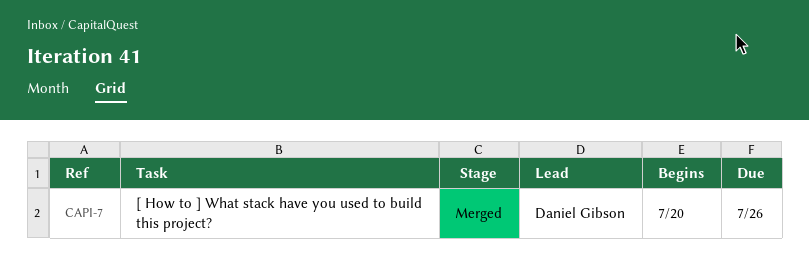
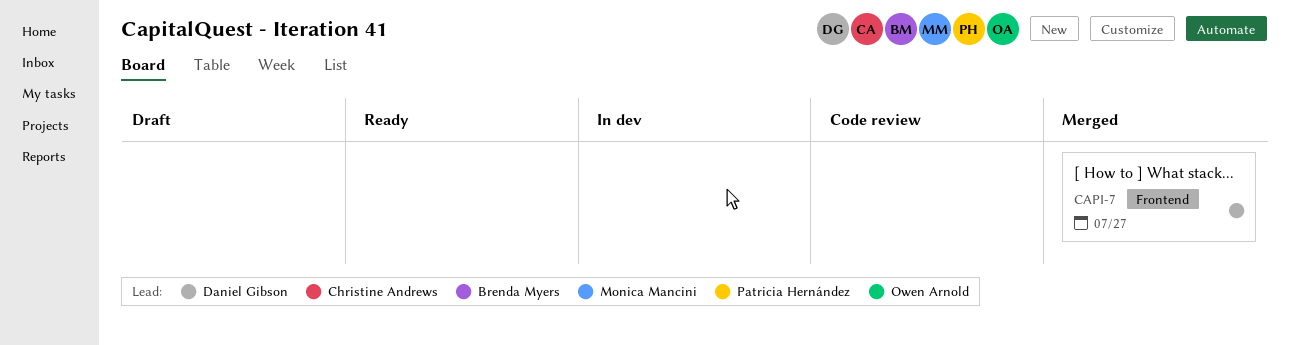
CAPI-7, due: Jul 26 -> Jul 27

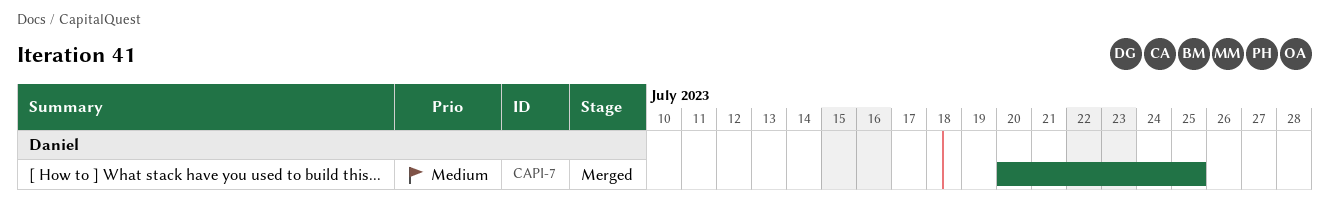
CAPI-7, due: Jul 27 -> Jul 25

